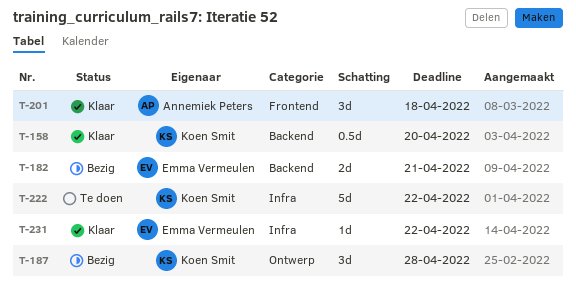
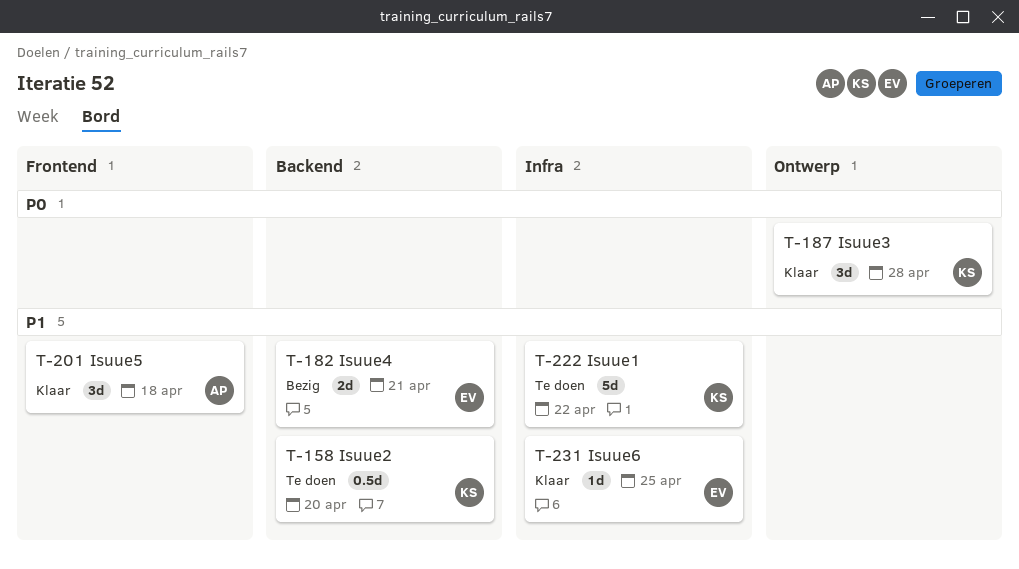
T-158, status: Klaar -> Te doen
T-187, status: Bezig -> Klaar
T-231, due: Apr 22 -> Apr 25

